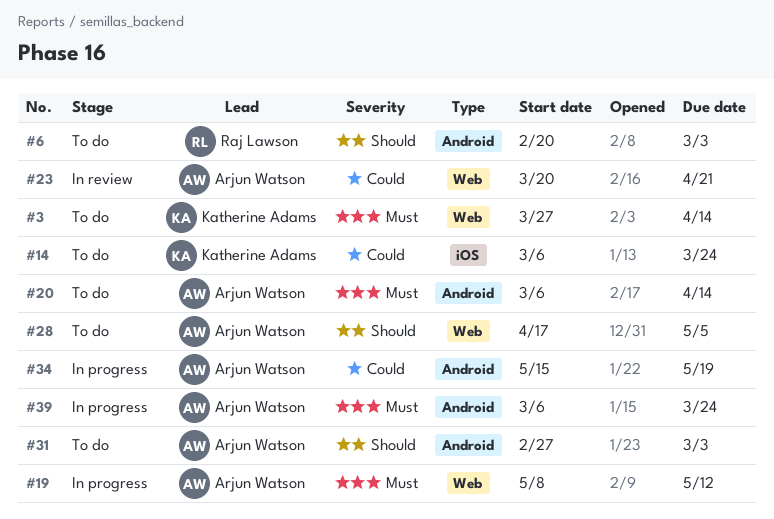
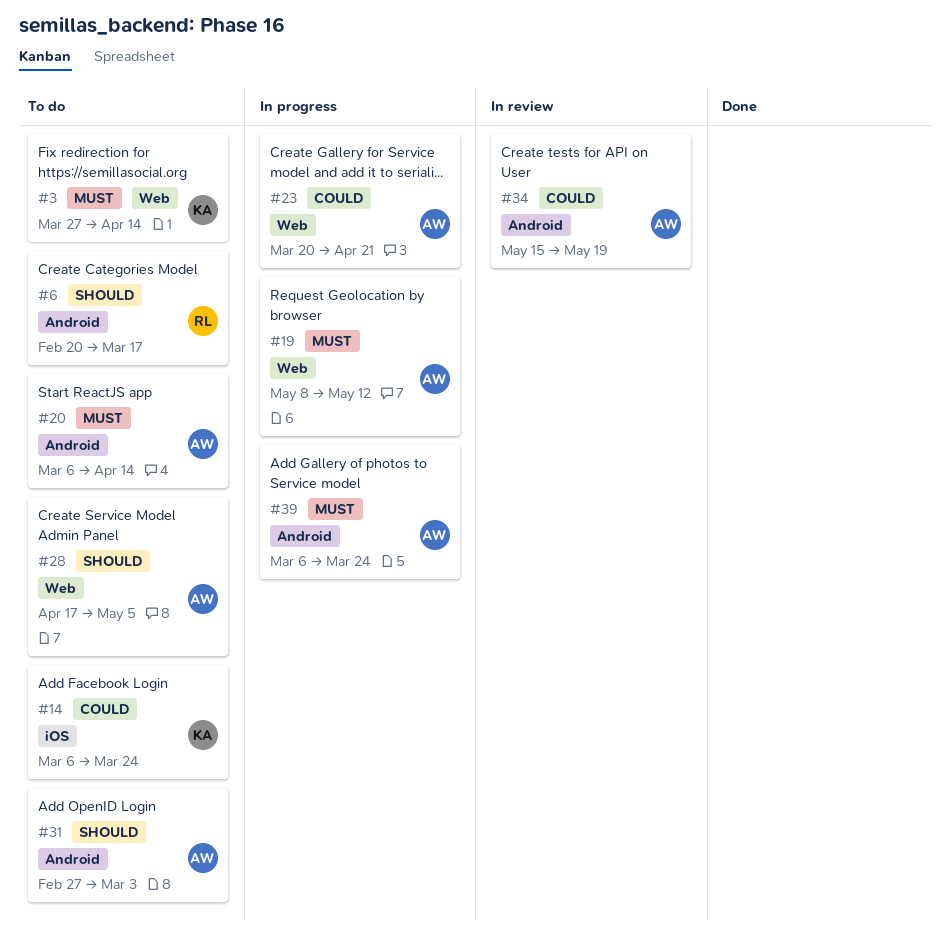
#6, due: Mar 3 -> Mar 17
#23, status: In review -> In progress
#34, status: In progress -> In review

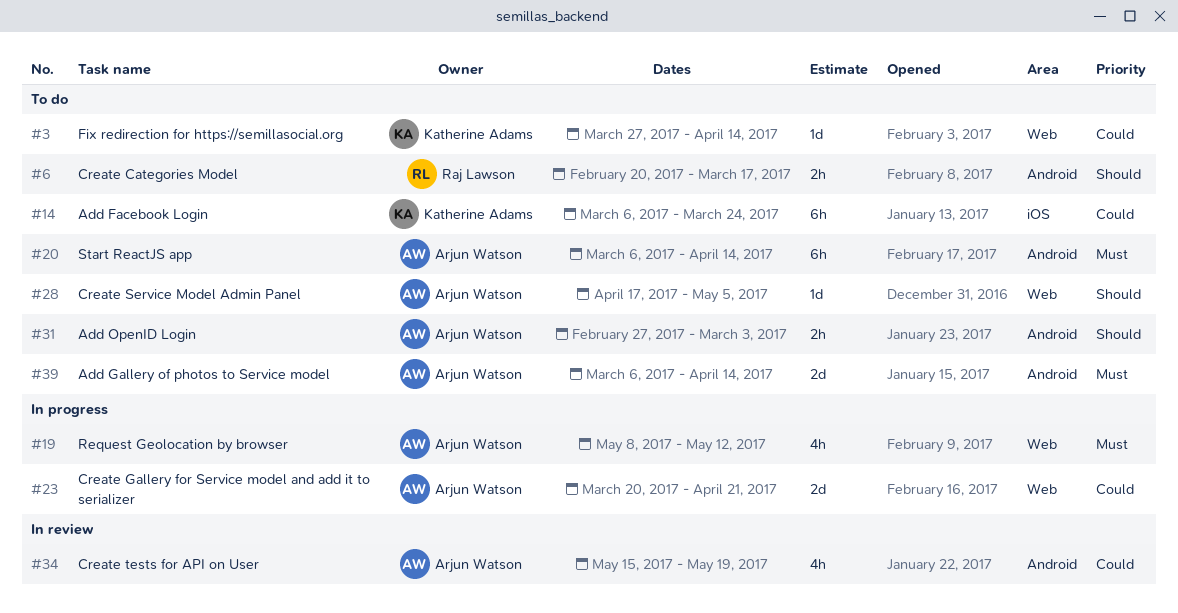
#3, priority: Must -> Could
#39, status: In progress -> To do
#39, due: Mar 24 -> Apr 14

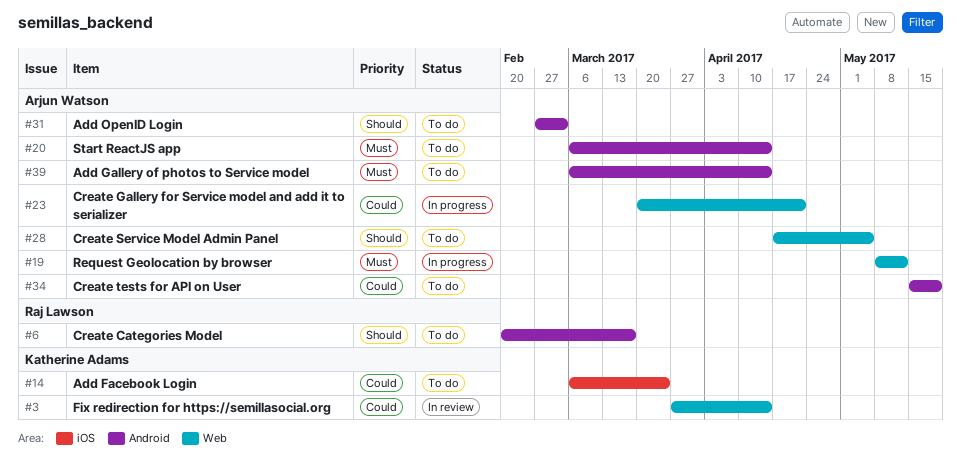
#3, status: To do -> In review
#34, status: In review -> To do

